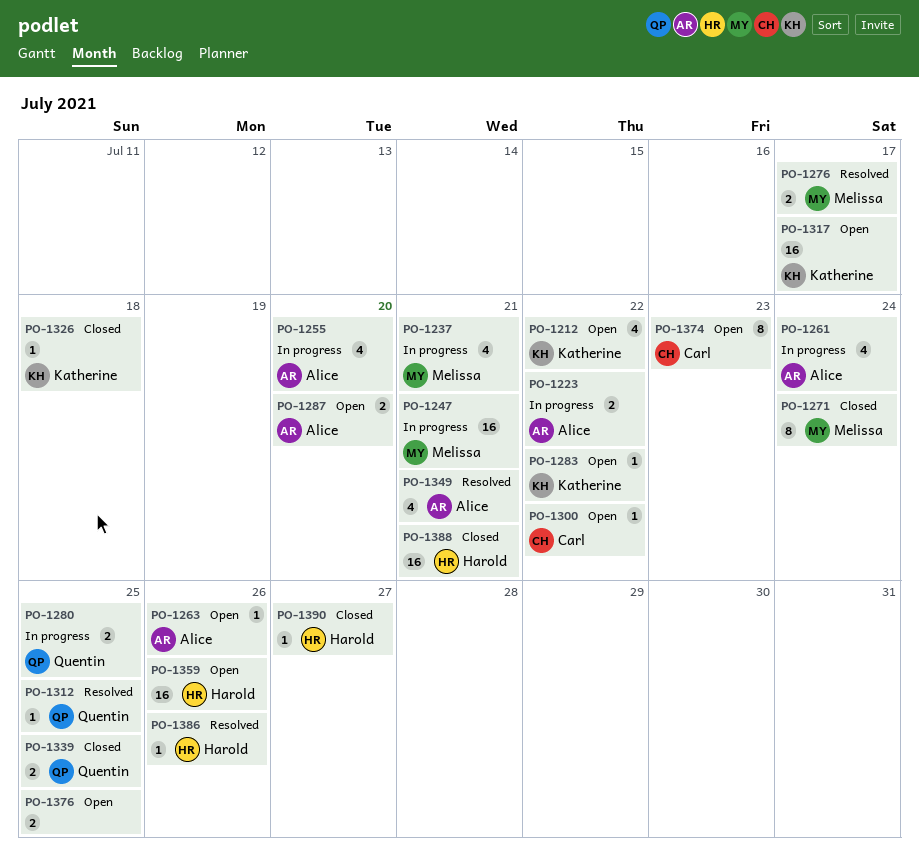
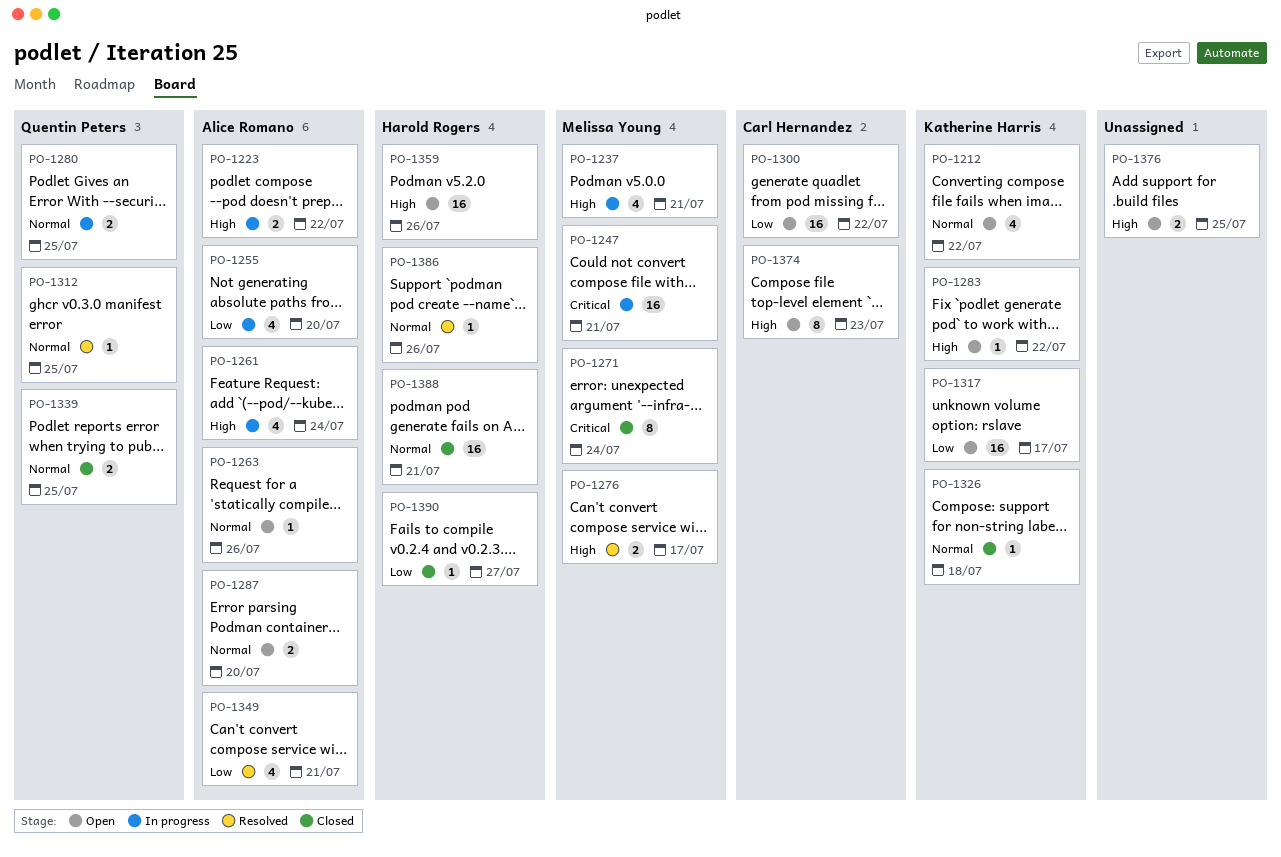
PO-1300, estimate: 1 -> 16

